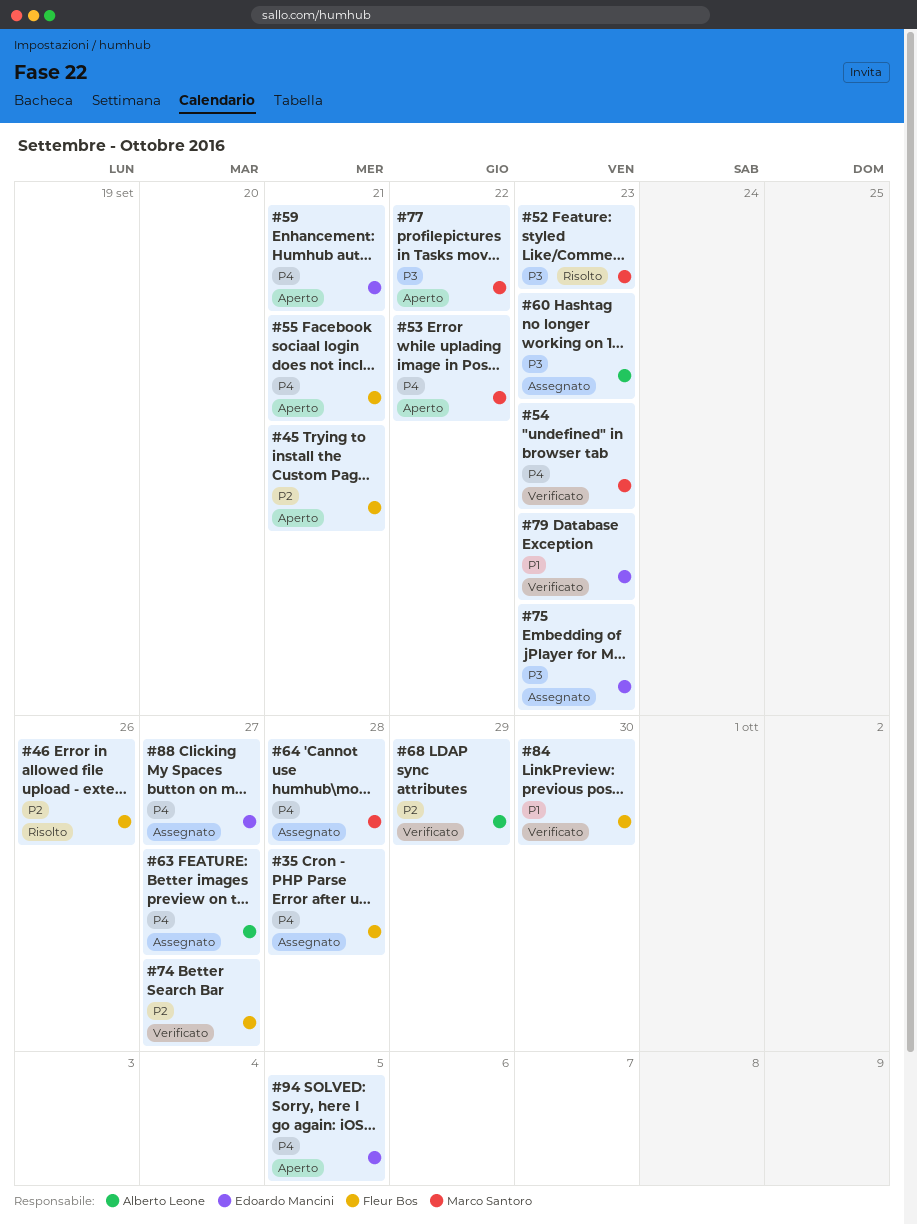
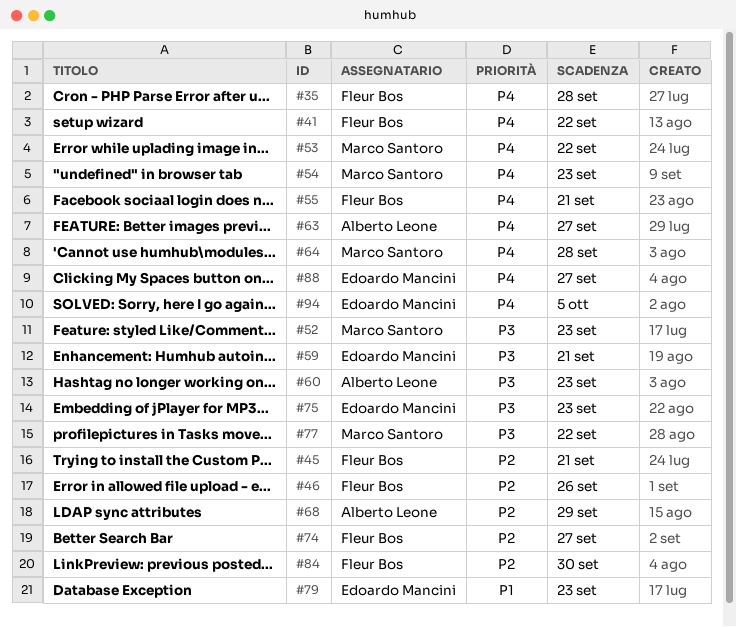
#41: none -> present
#59, priority: P4 -> P3
#84, priority: P1 -> P2

